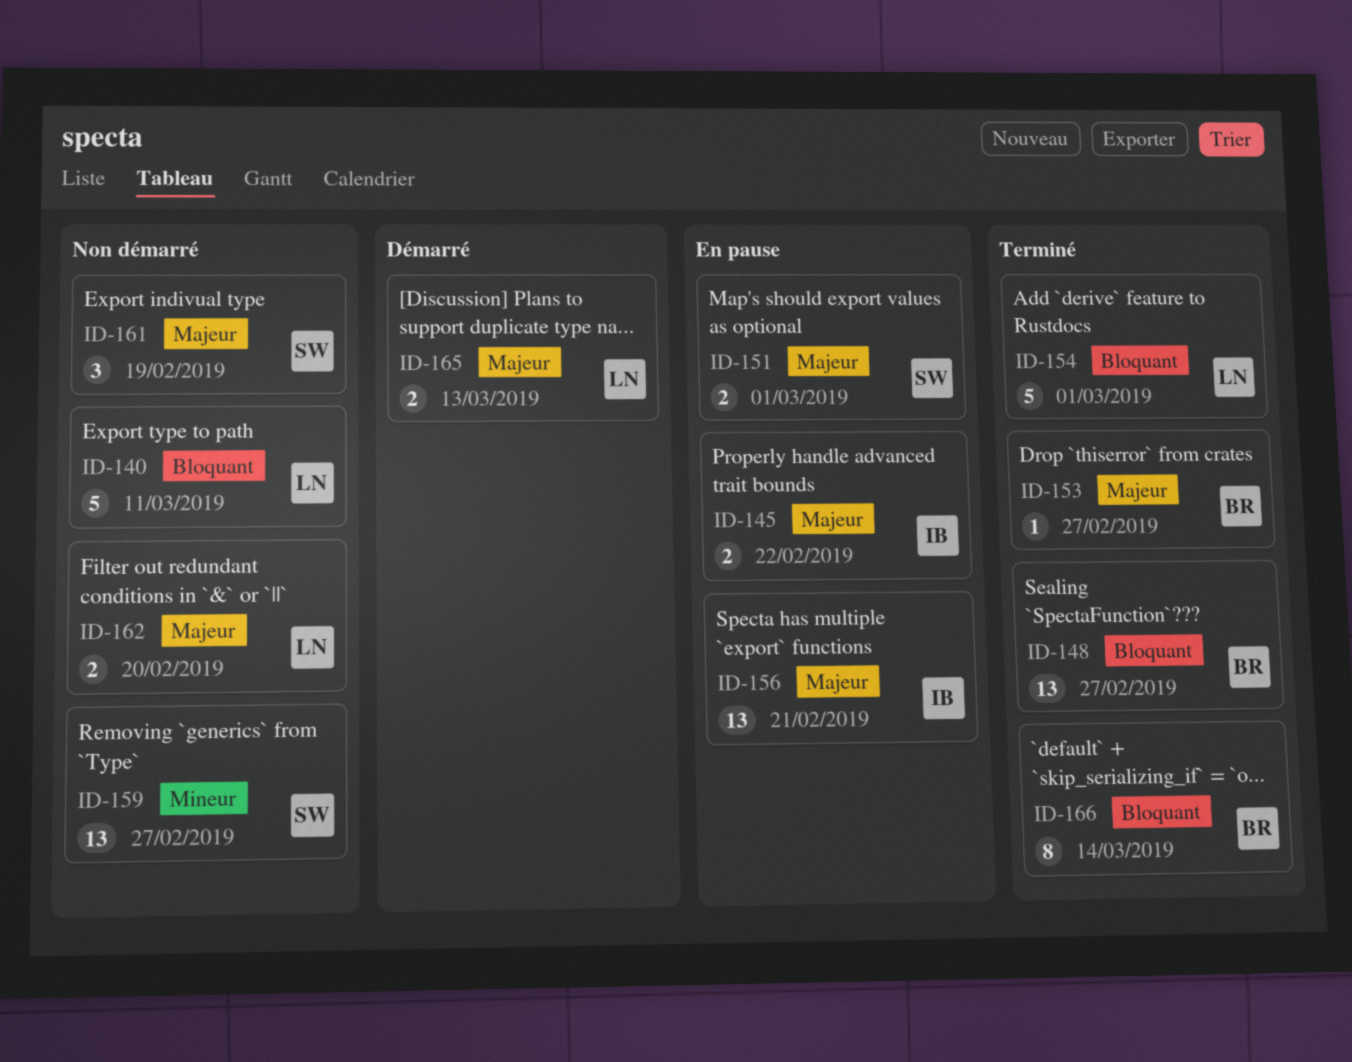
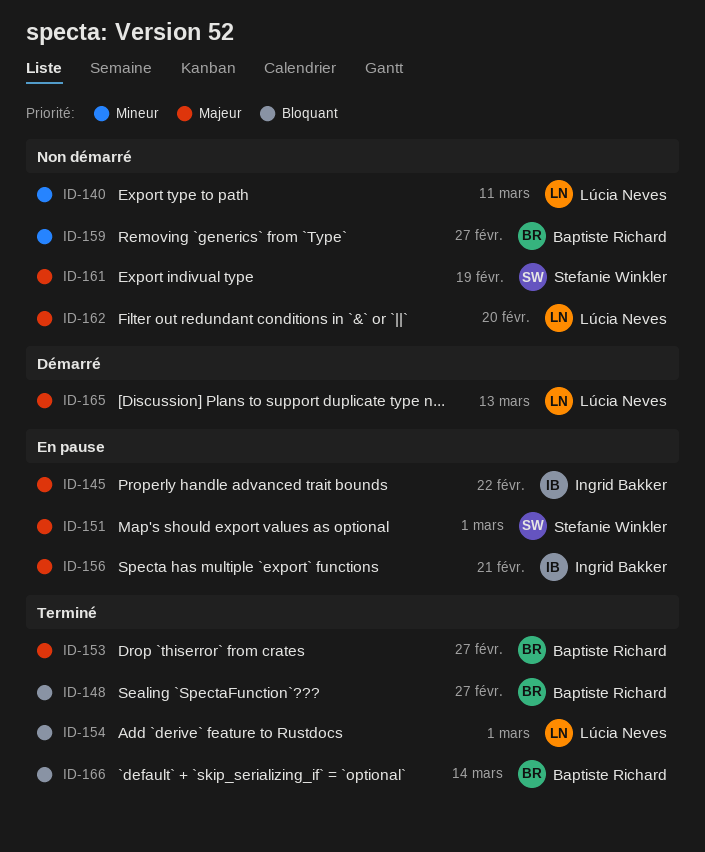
ID-140, priority: Bloquant -> Mineur
ID-159, owner: Stefanie Winkler -> Baptiste Richard

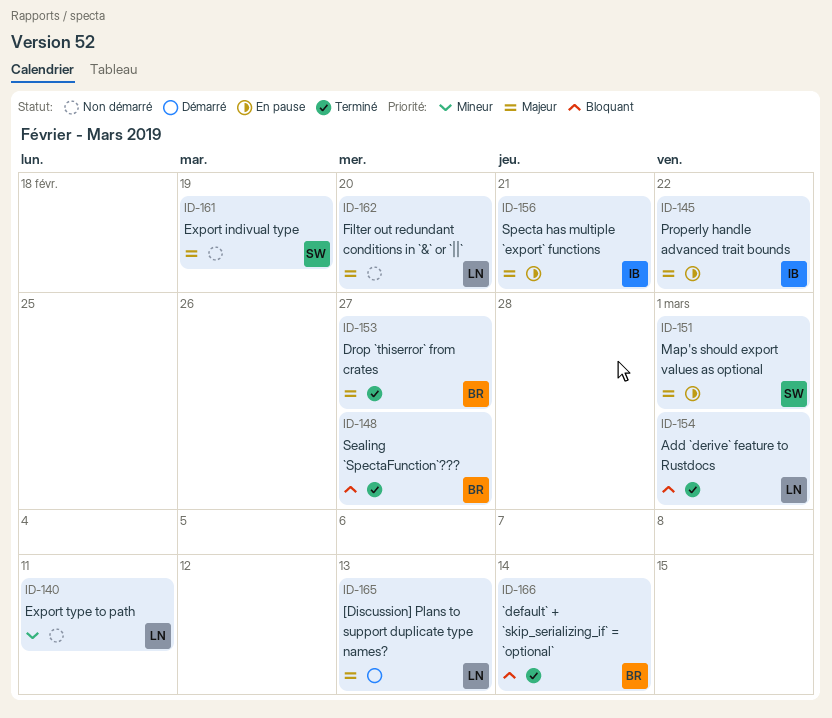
ID-159: present -> none

